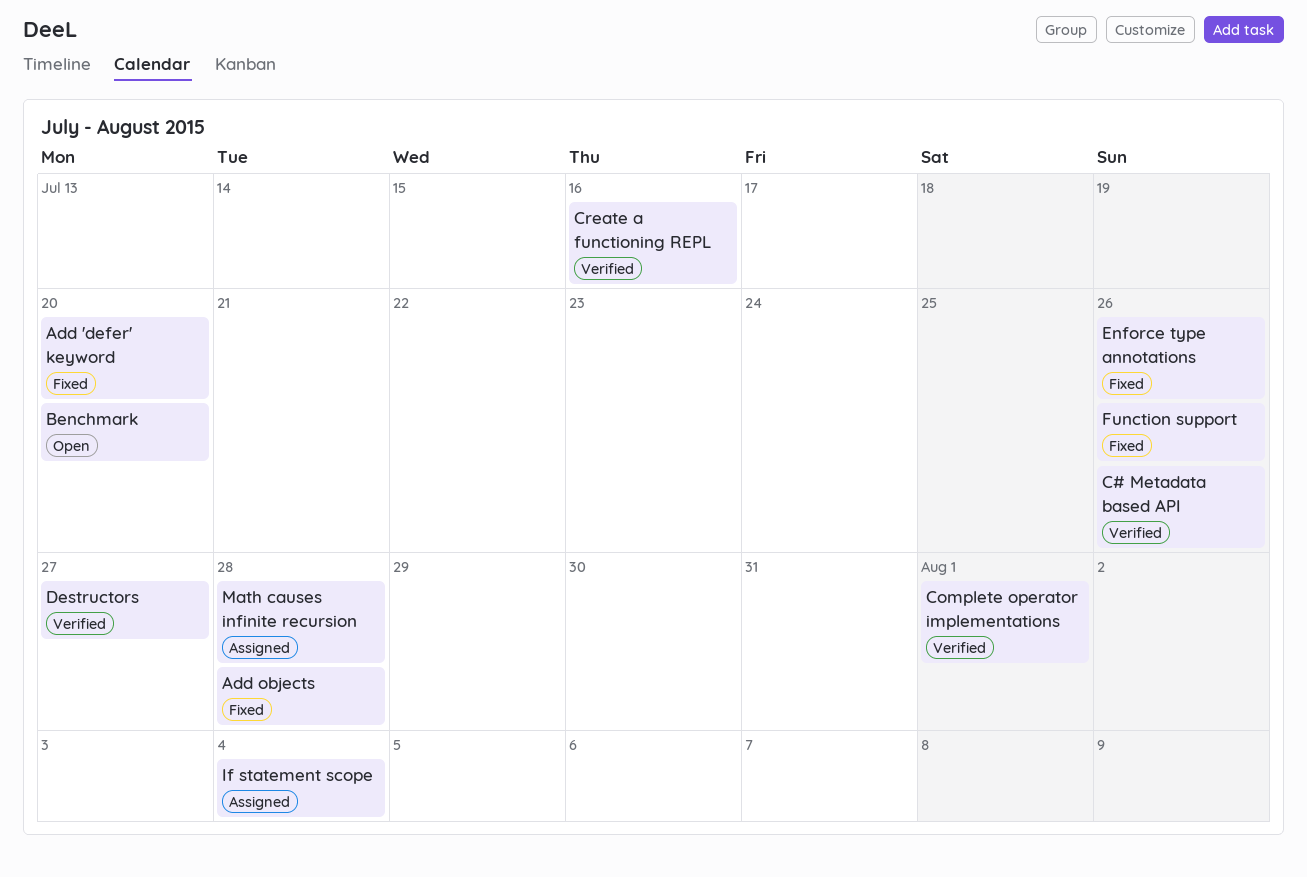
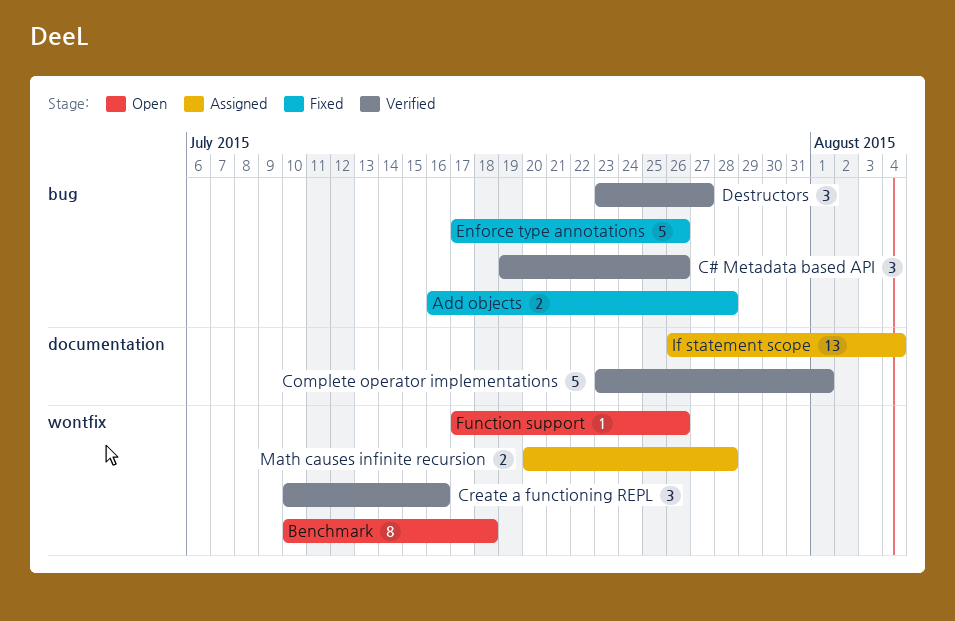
Add 'defer' keyword: present -> none
Benchmark, due: Jul 20 -> Jul 18
Function support, status: Fixed -> Open

